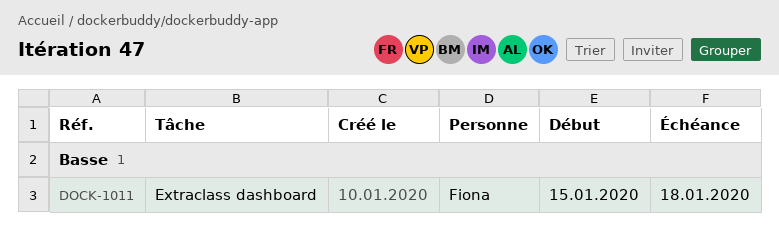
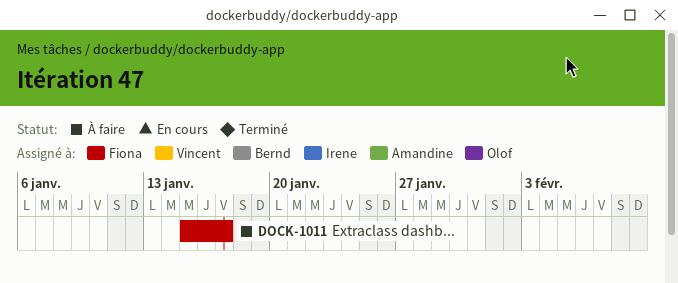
DOCK-1011, due: Jan 18 -> Jan 17

